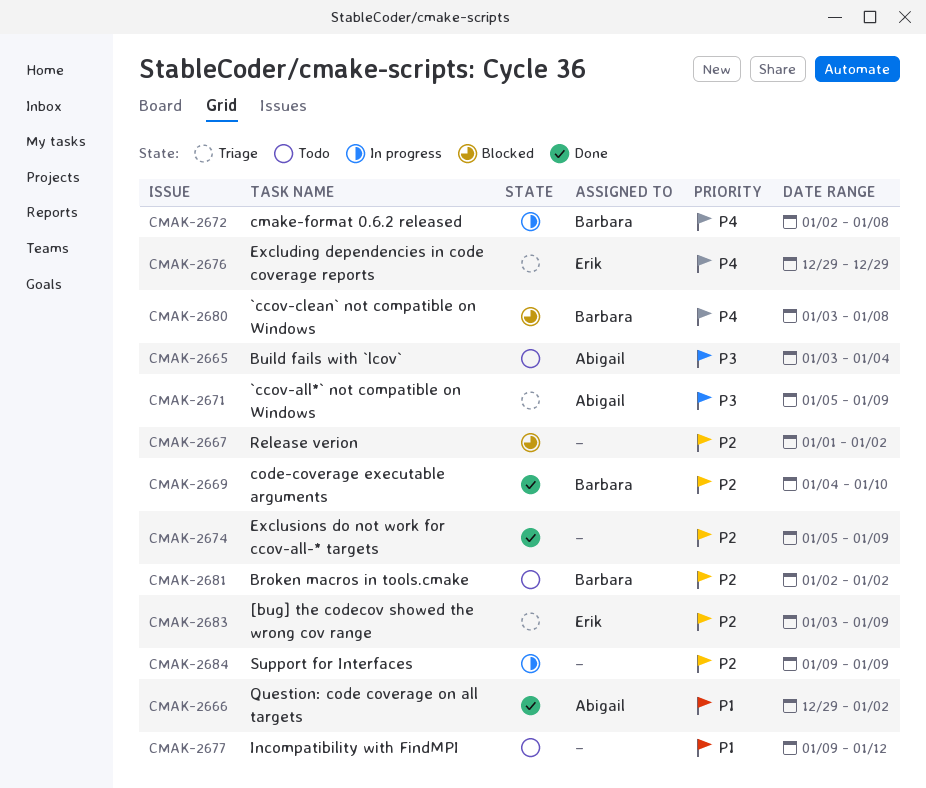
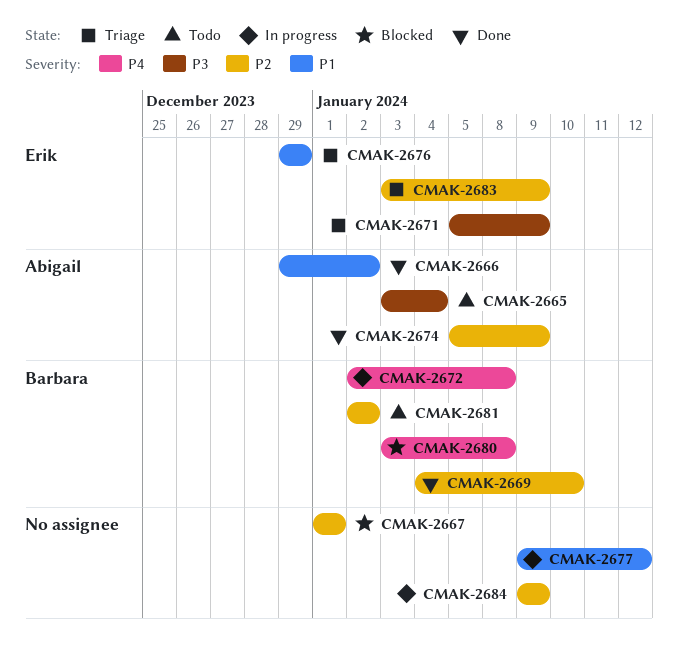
CMAK-2667, due: Jan 2 -> Jan 1
CMAK-2671, owner: Abigail -> Erik
CMAK-2674, owner: none -> Abigail
CMAK-2676, priority: P4 -> P1
CMAK-2677, status: Todo -> In progress

